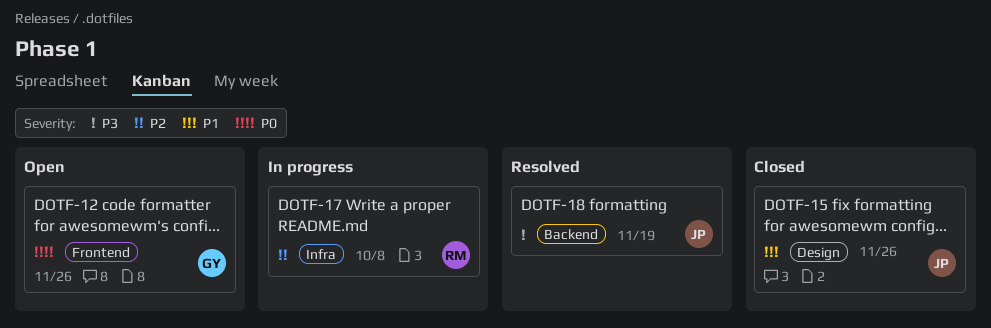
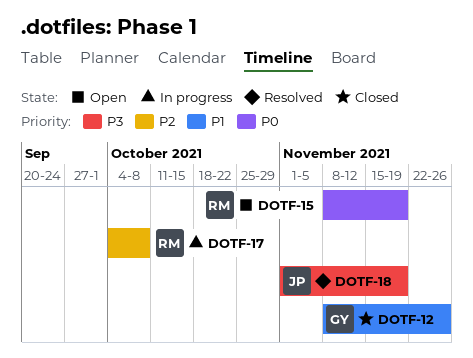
DOTF-12, status: Open -> Closed
DOTF-12, priority: P0 -> P1
DOTF-15, status: Closed -> Open
DOTF-15, owner: JP -> RM
DOTF-15, priority: P1 -> P0
DOTF-15, due: Nov 26 -> Nov 19

